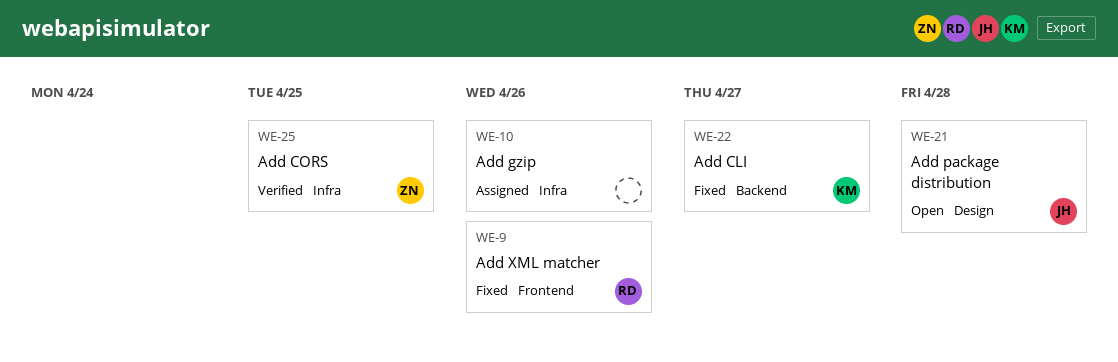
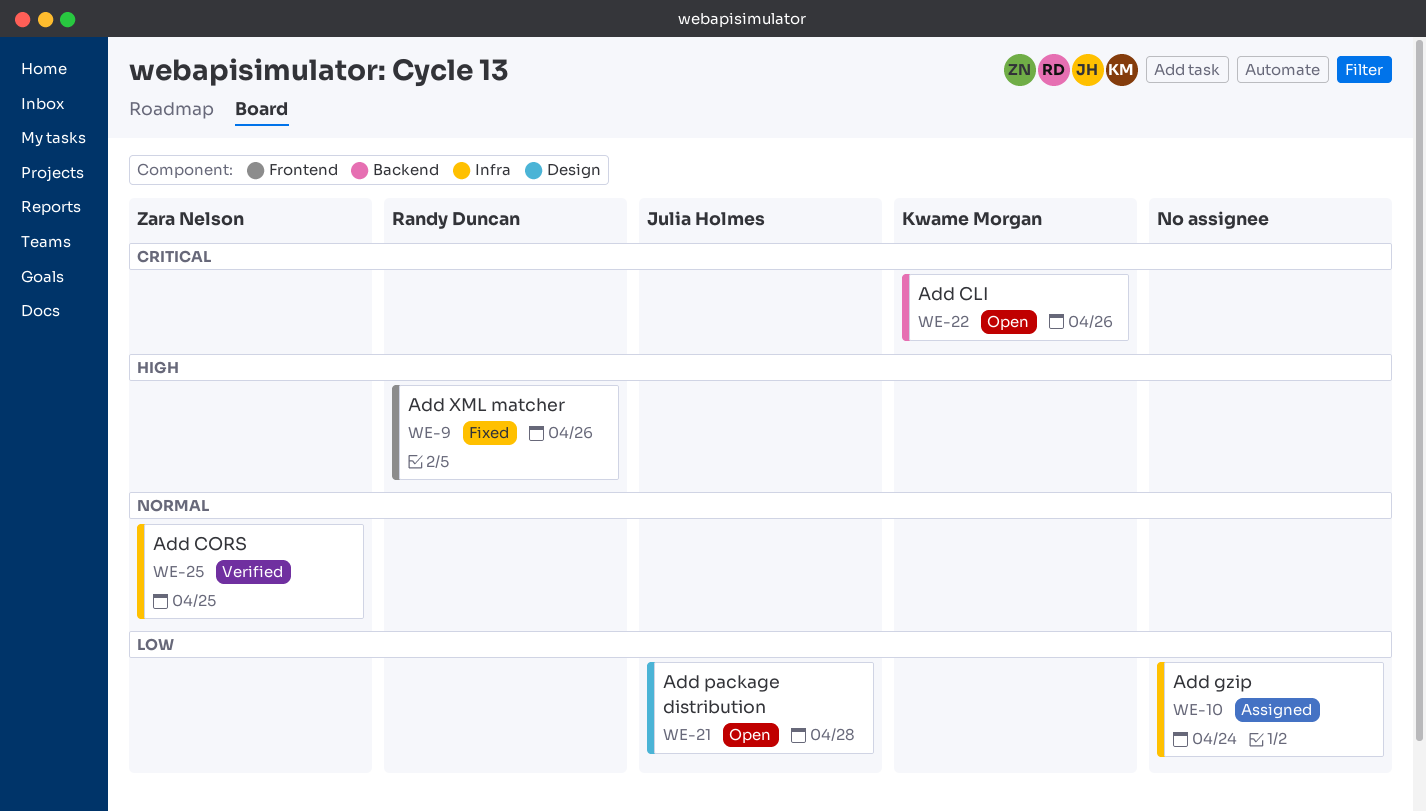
WE-10, due: Apr 26 -> Apr 24
WE-22, status: Fixed -> Open
WE-22, due: Apr 27 -> Apr 26

